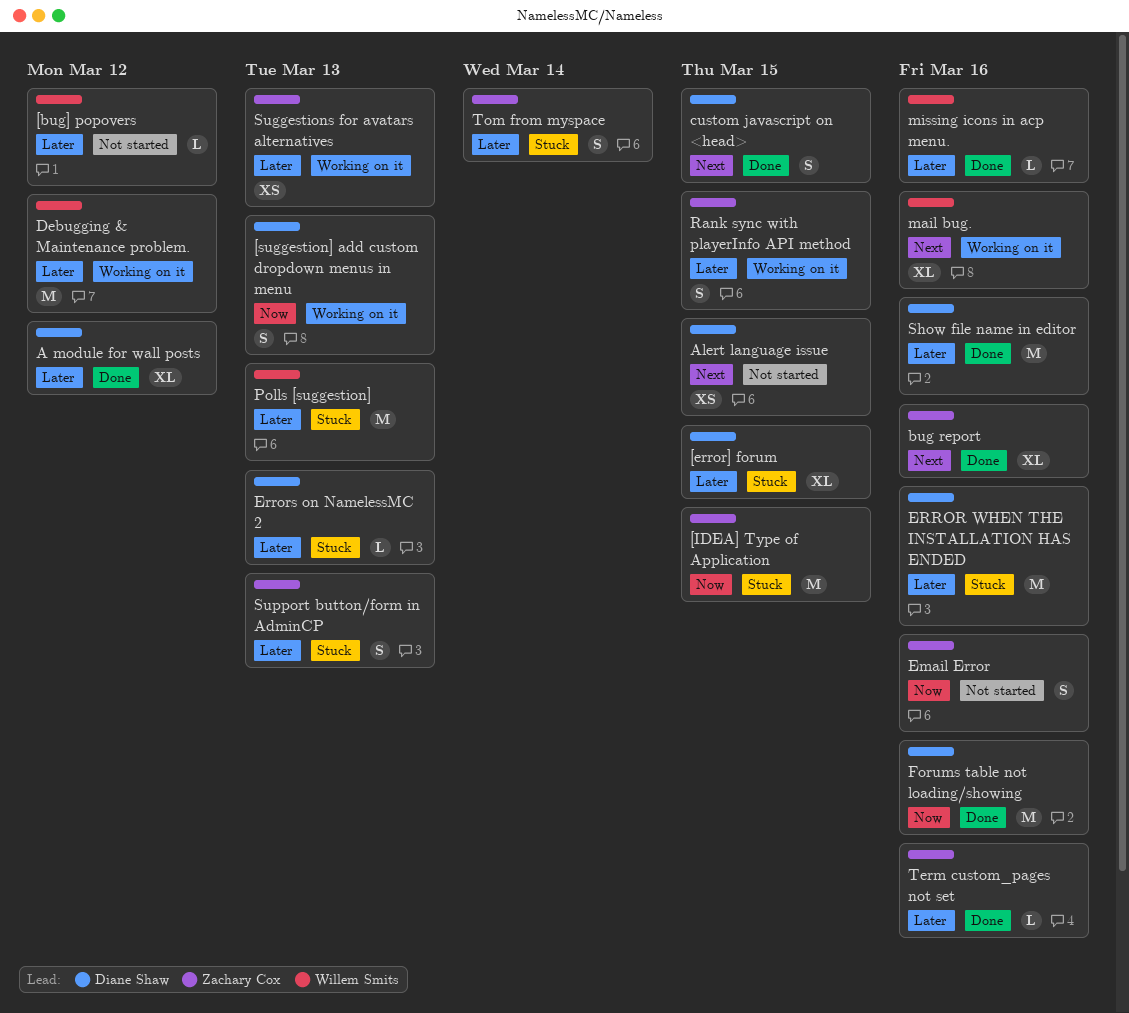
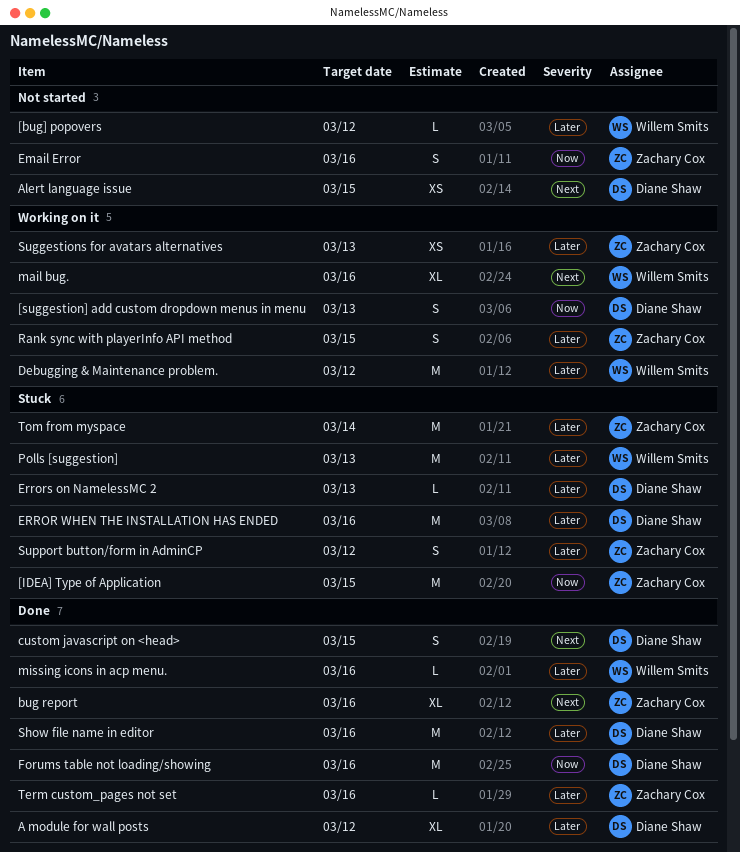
[error] forum: present -> none
Support button/form in AdminCP, due: Mar 13 -> Mar 12
Tom from myspace, estimate: S -> M

